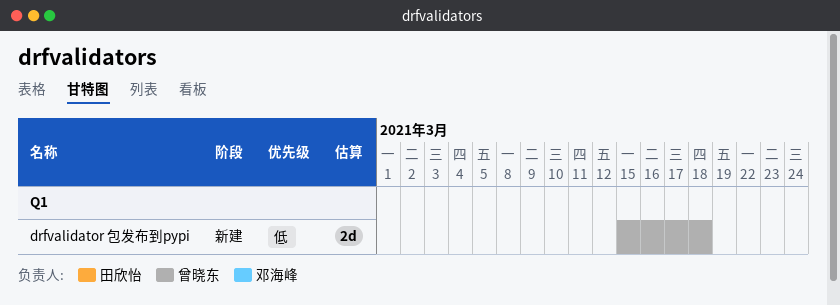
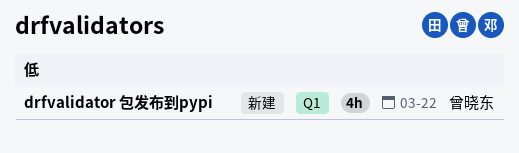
drfvalidator 包发布到pypi, estimate: 2d -> 4h
drfvalidator 包发布到pypi, due: Mar 18 -> Mar 22

